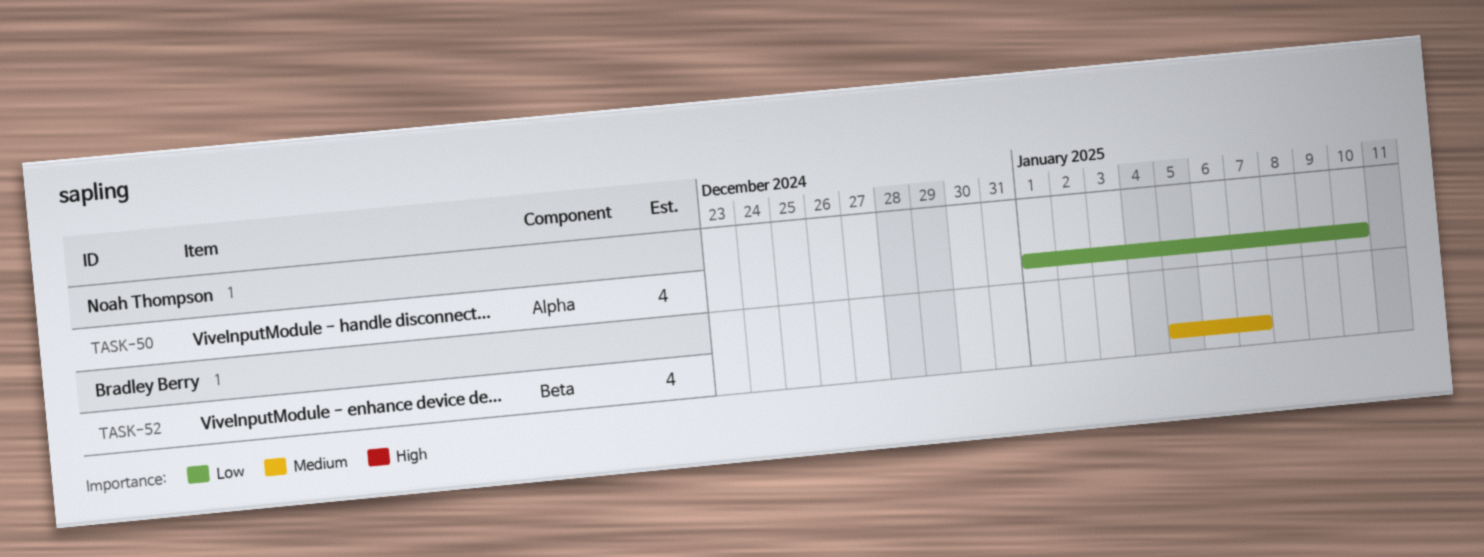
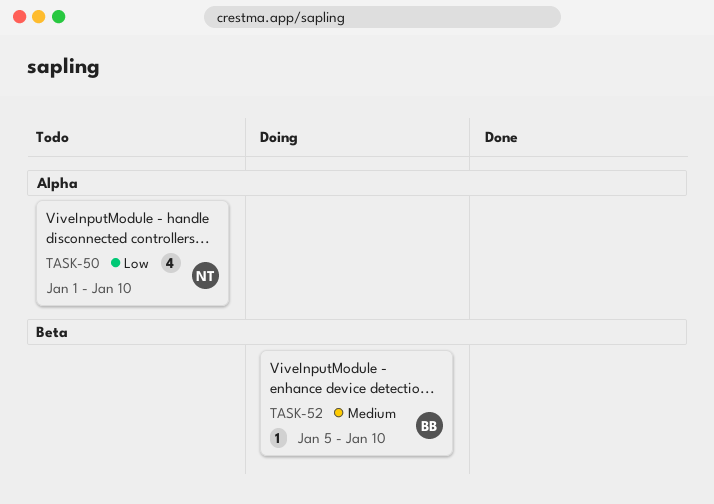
TASK-52, estimate: 4 -> 1
TASK-52, due: Jan 7 -> Jan 10

